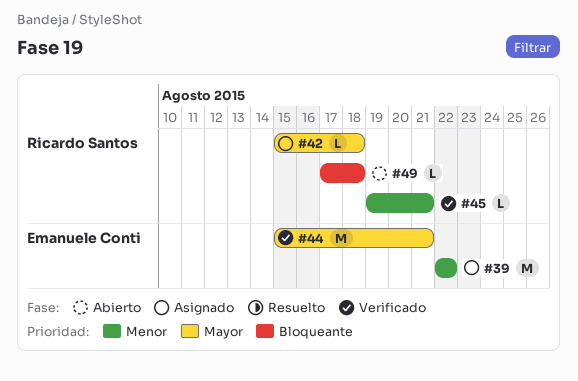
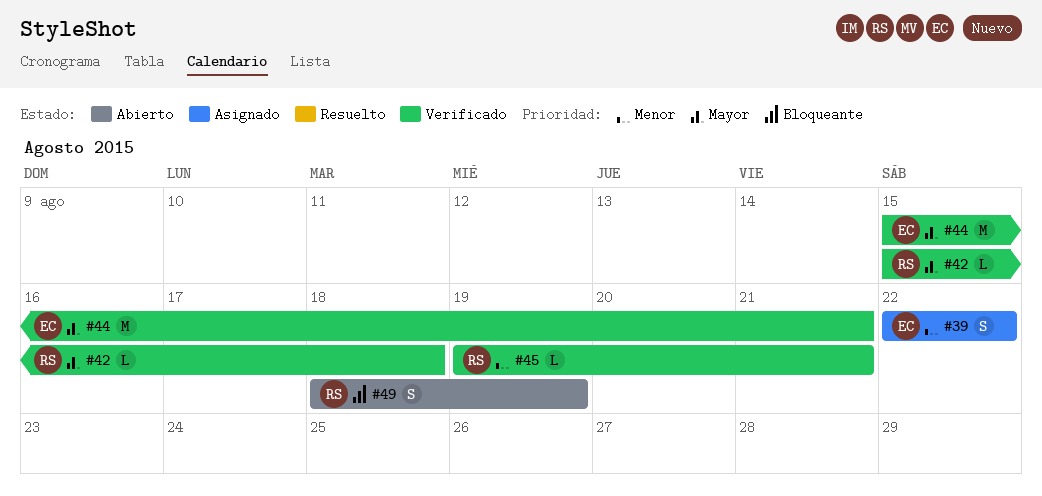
#39, estimate: M -> S
#42, status: Asignado -> Verificado
#49, estimate: L -> S
#49, start: Aug 17 -> Aug 18
#49, due: Aug 18 -> Aug 19

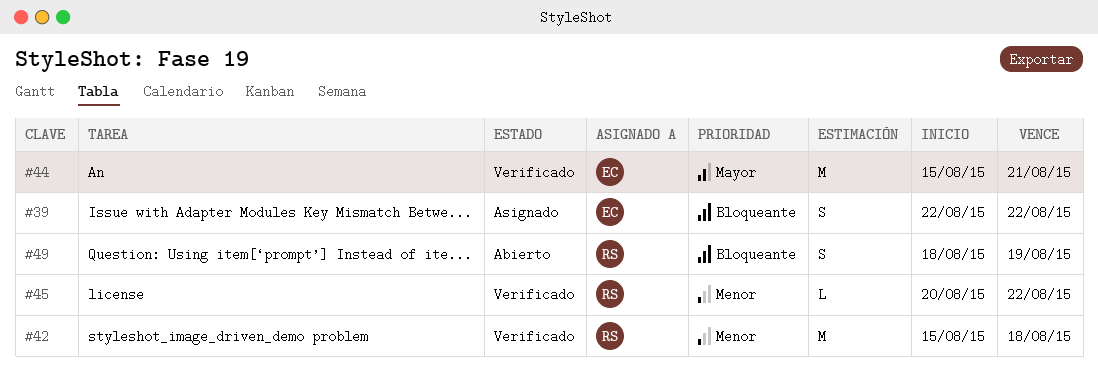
#39, priority: Menor -> Bloqueante
#42, priority: Mayor -> Menor
#42, estimate: L -> M
#45, start: Aug 19 -> Aug 20
#45, due: Aug 21 -> Aug 22

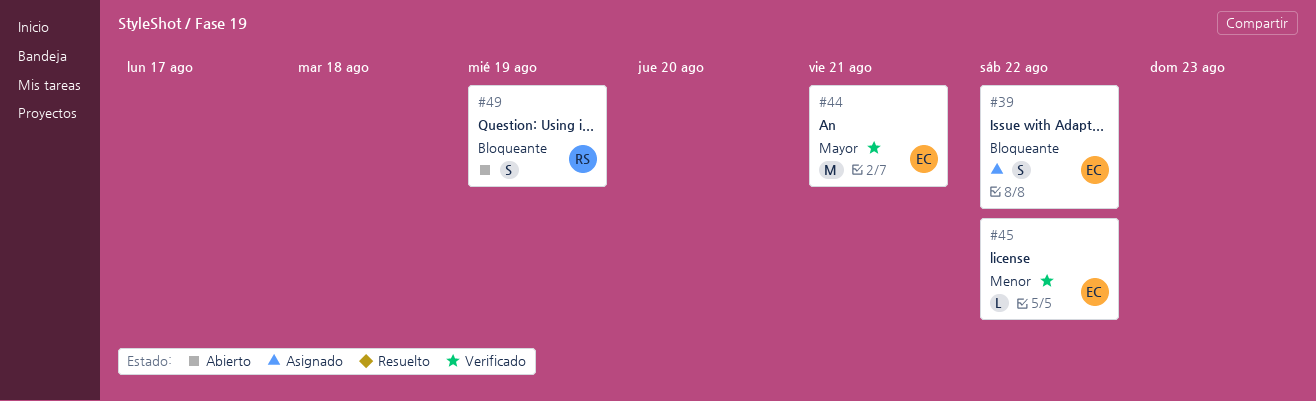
#42: present -> none
#45, owner: RS -> EC

